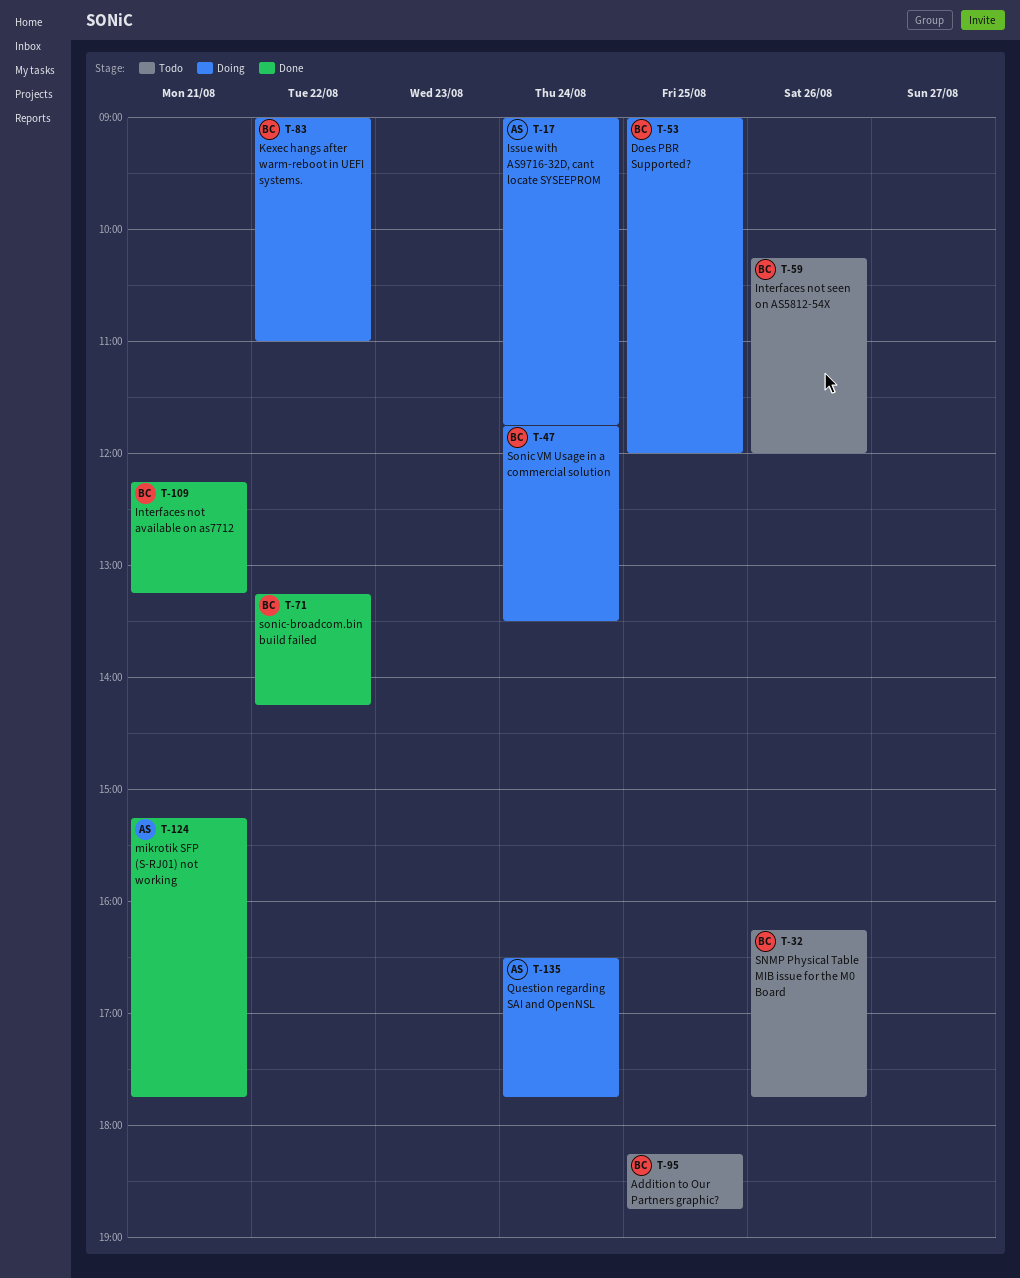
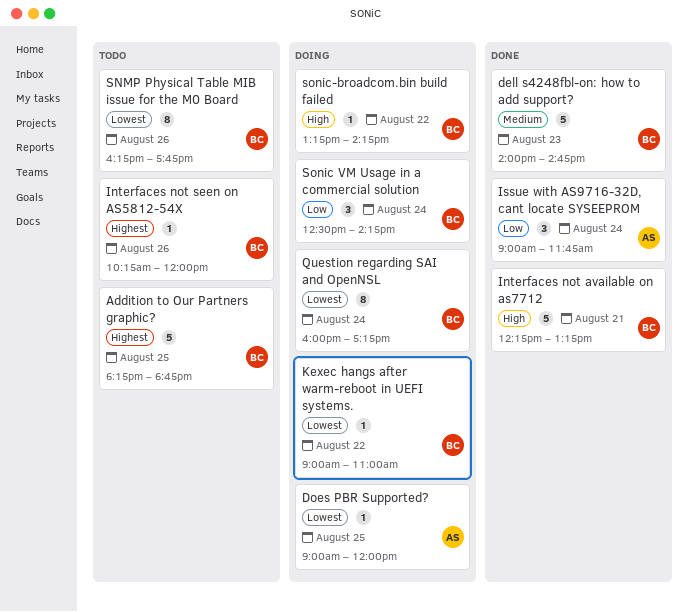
dell s4248fbl-on: how to add support?: none -> present
Does PBR Supported?, owner: BC -> AS
Issue with AS9716-32D, cant locate SYSEEPROM, status: Doing -> Done
mikrotik SFP (S-RJ01) not working: present -> none
Question regarding SAI and OpenNSL, owner: AS -> BC
Question regarding SAI and OpenNSL, begins: 16:30 -> 16:00
Question regarding SAI and OpenNSL, ends: 17:45 -> 17:15
Sonic VM Usage in a commercial solution, begins: 11:45 -> 12:30
Sonic VM Usage in a commercial solution, ends: 13:30 -> 14:15
sonic-broadcom.bin build failed, status: Done -> Doing

